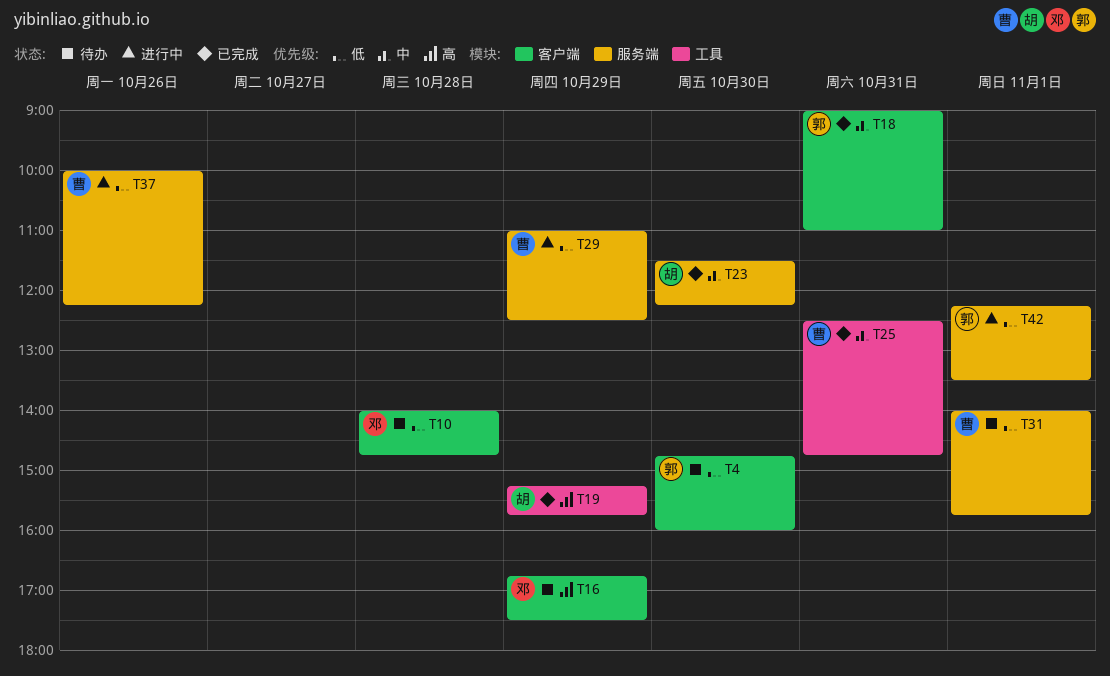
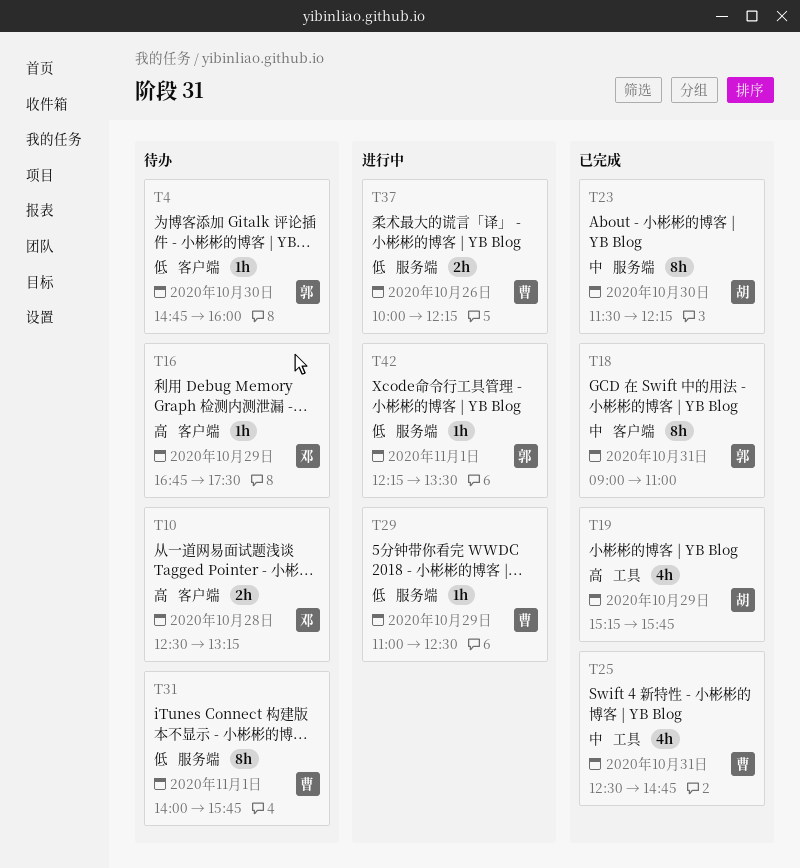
T10, priority: 低 -> 高
T10, begins: 14:00 -> 12:30
T10, ends: 14:45 -> 13:15

